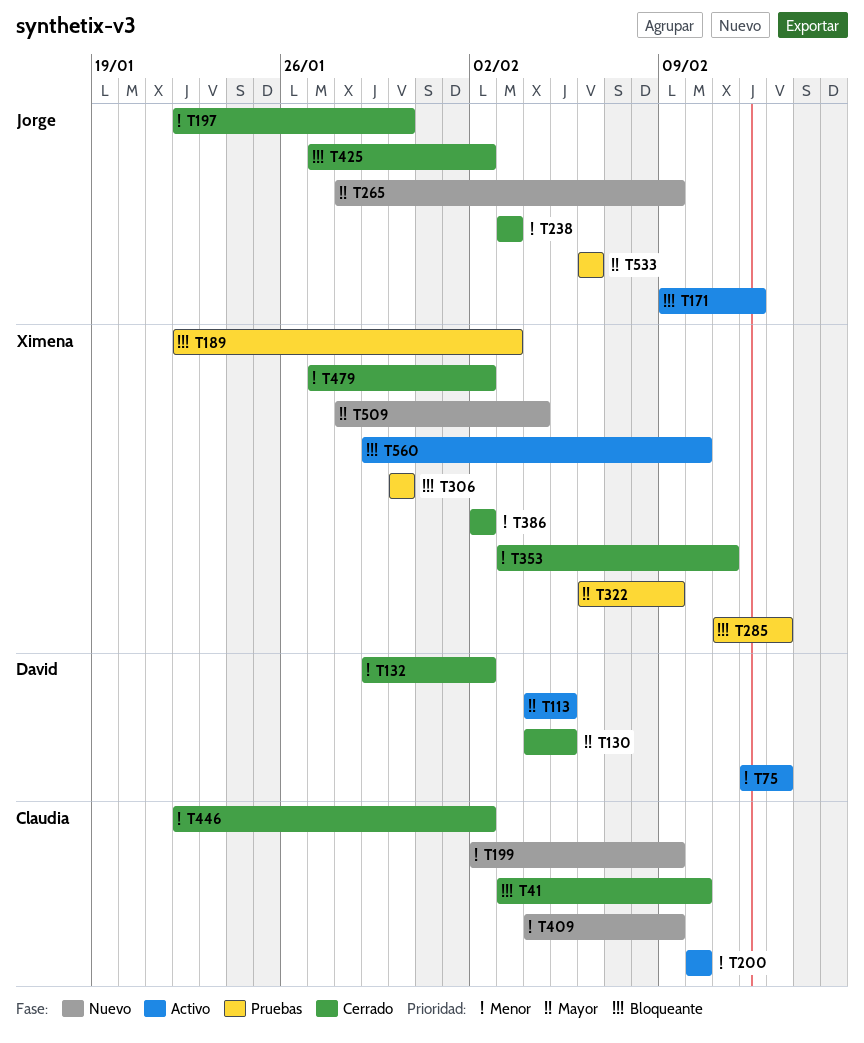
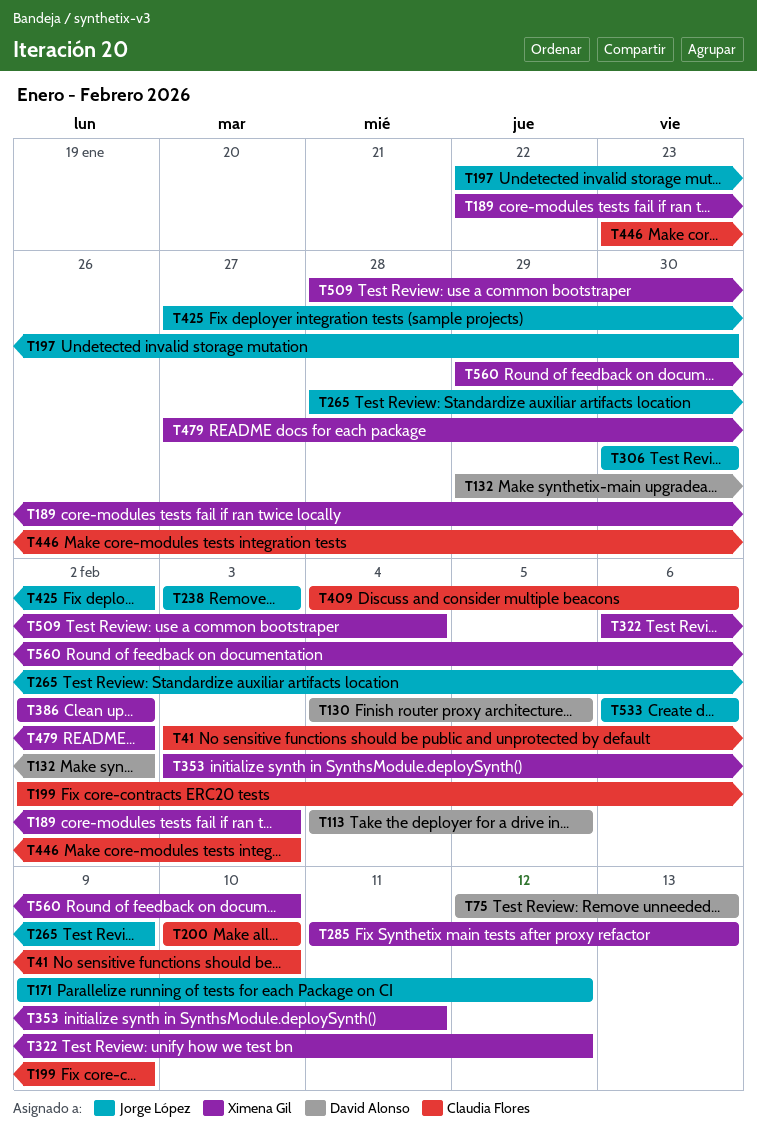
T306, owner: Ximena Gil -> Jorge López
T322, due: Feb 9 -> Feb 12
T409, due: Feb 9 -> Feb 6
T446, start: Jan 22 -> Jan 23
T446, due: Feb 2 -> Feb 3

